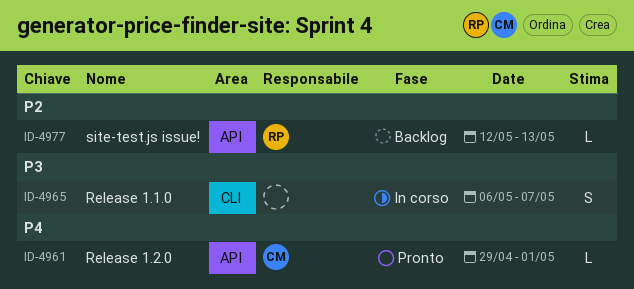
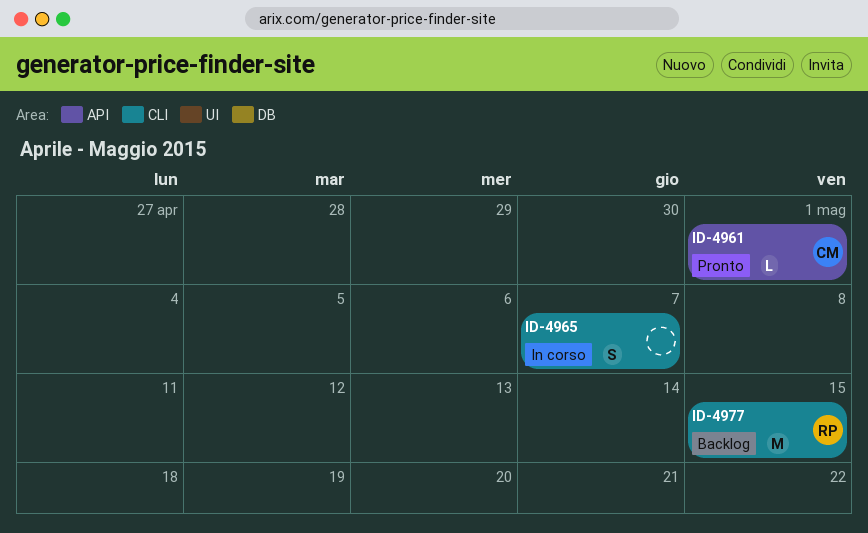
ID-4977, label: API -> CLI
ID-4977, estimate: L -> M
ID-4977, due: May 13 -> May 15

